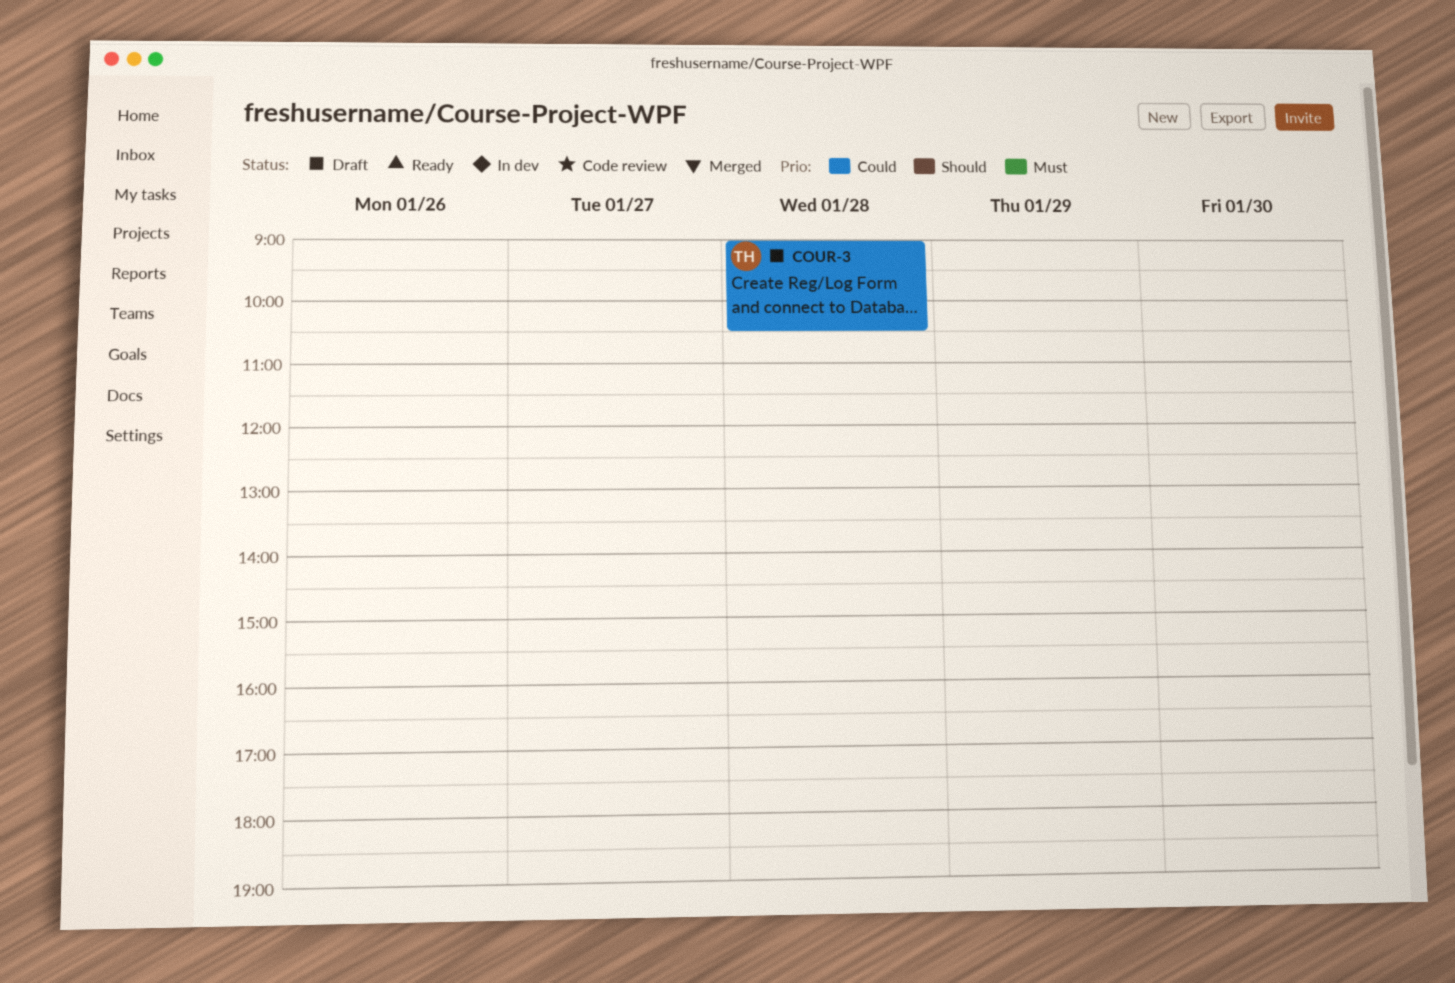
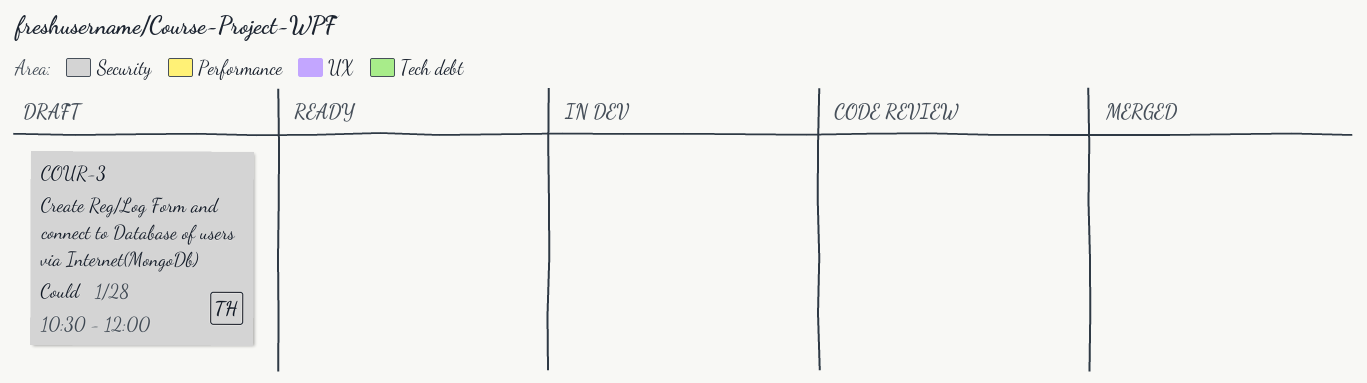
COUR-3, begins: 09:00 -> 10:30
COUR-3, ends: 10:30 -> 12:00

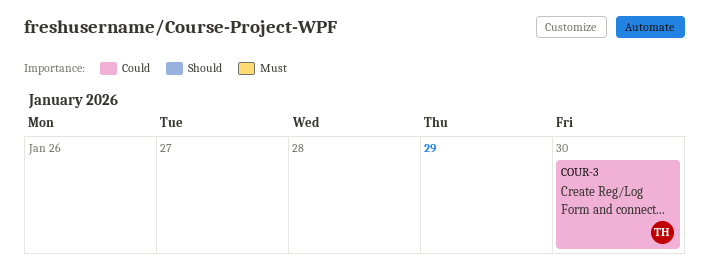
COUR-3, day: Jan 28 -> Jan 30

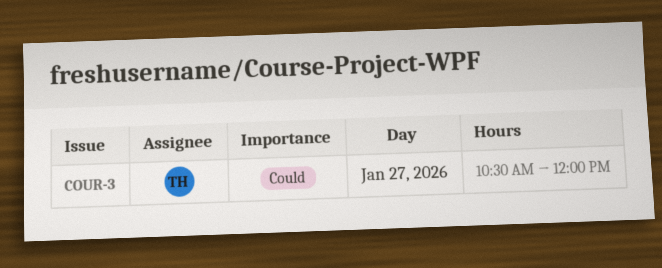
COUR-3, day: Jan 30 -> Jan 27

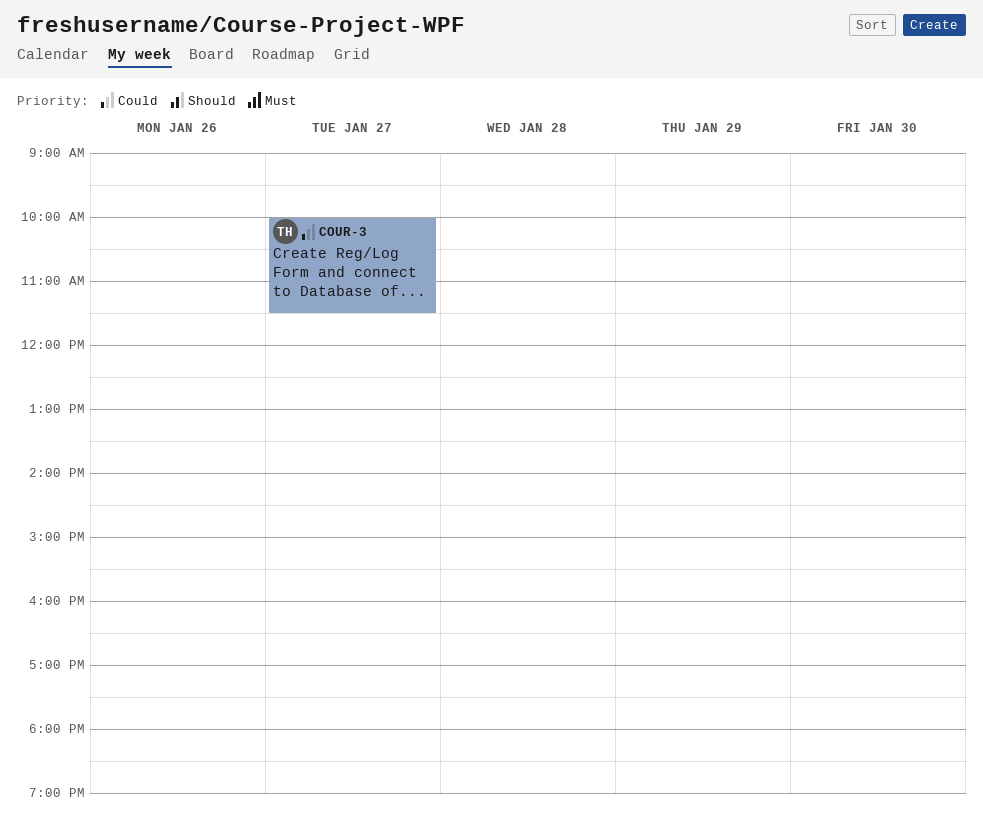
COUR-3, begins: 10:30 -> 10:00
COUR-3, ends: 12:00 -> 11:30

